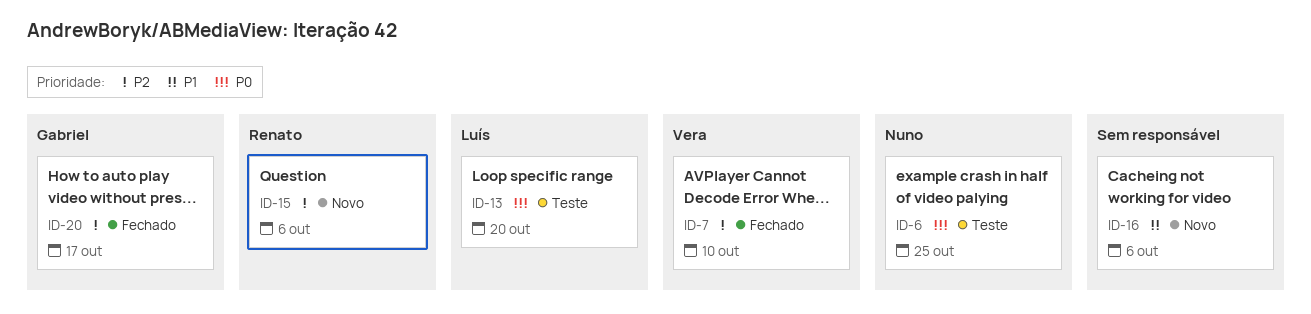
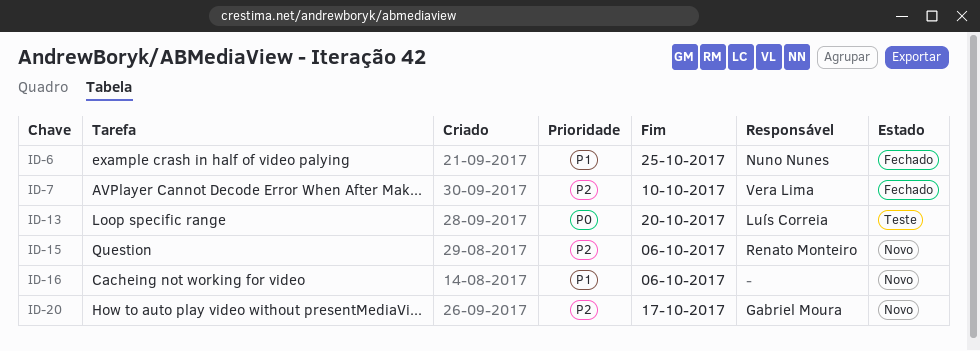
ID-6, status: Teste -> Fechado
ID-6, priority: P0 -> P1
ID-20, status: Fechado -> Novo

